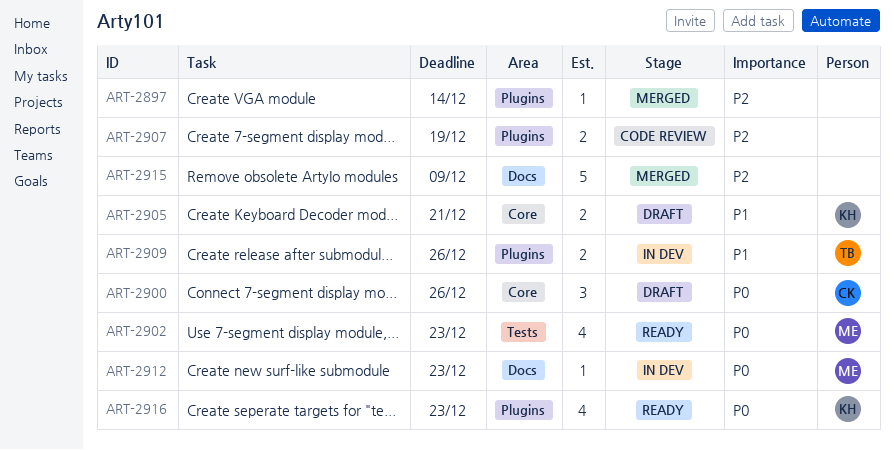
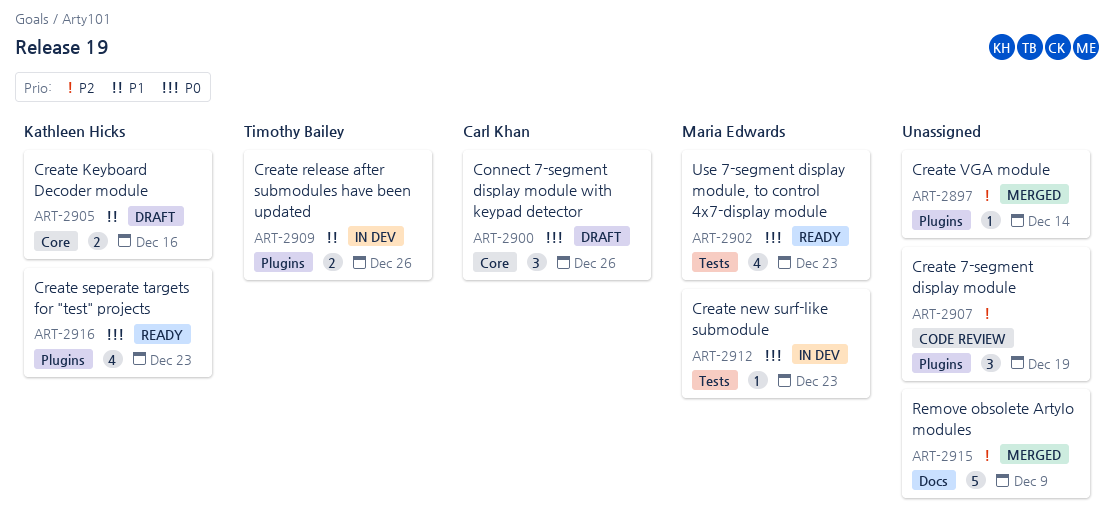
ART-2905, due: Dec 21 -> Dec 16
ART-2907, estimate: 2 -> 3
ART-2912, label: Docs -> Tests

